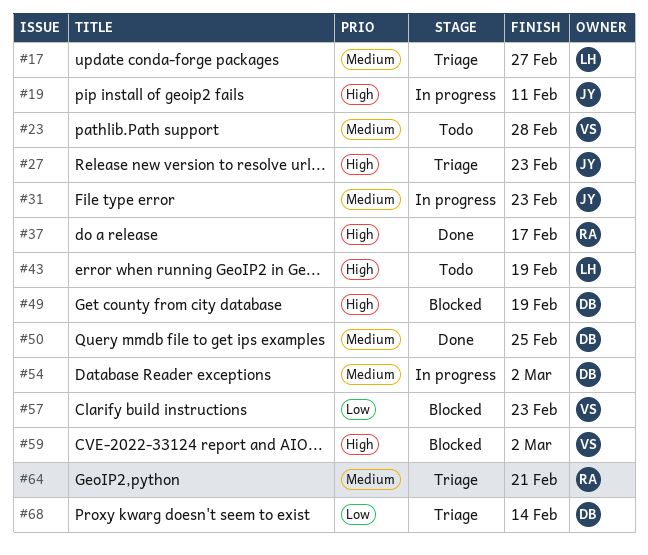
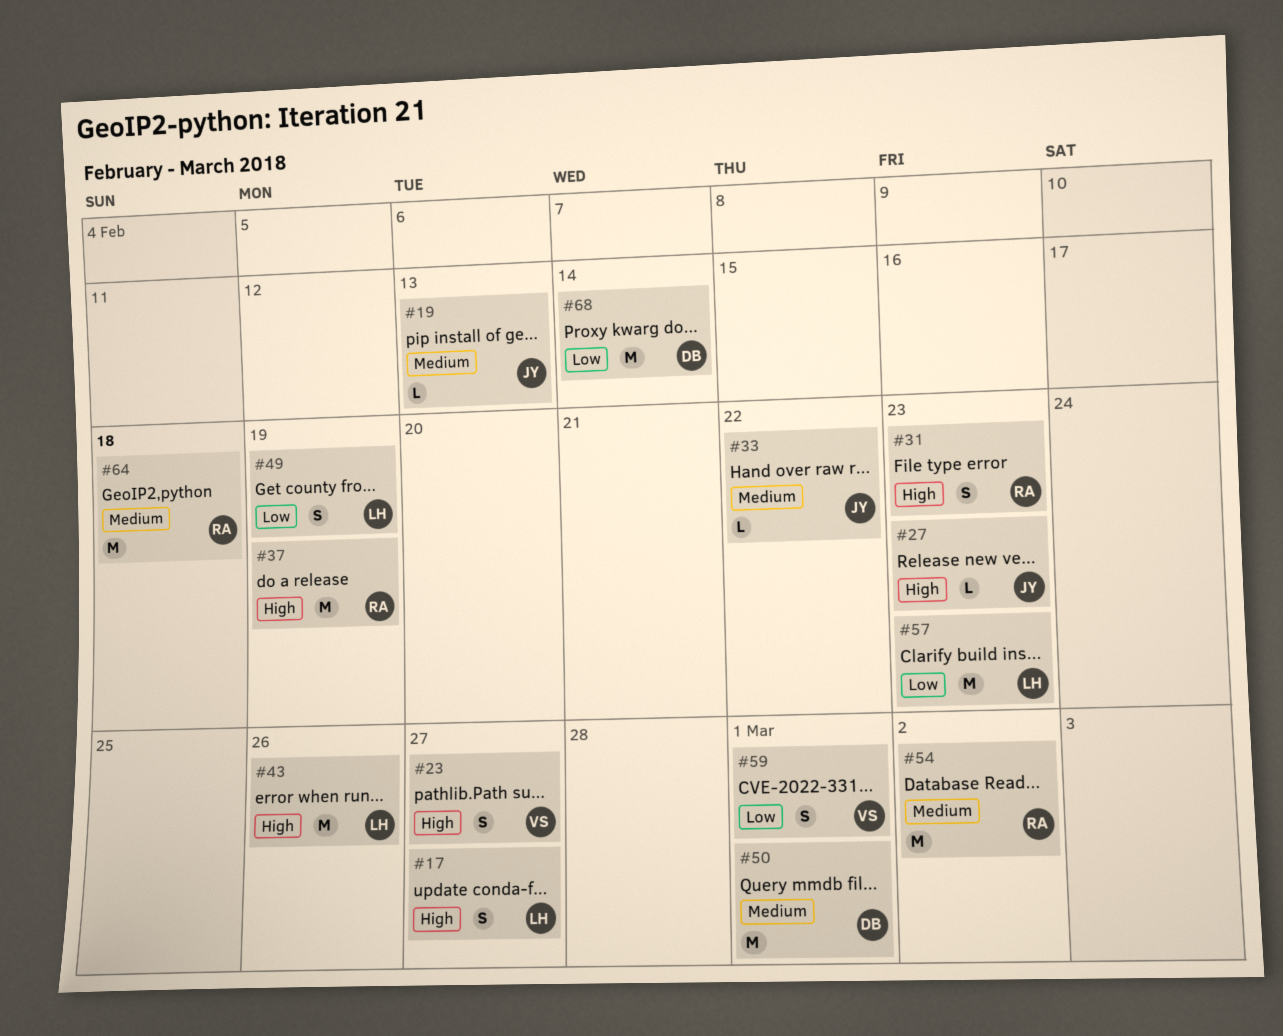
#17, priority: Medium -> High
#19, priority: High -> Medium
#19, due: Feb 11 -> Feb 13
#23, priority: Medium -> High
#23, due: Feb 28 -> Feb 27
#31, owner: JY -> RA
#31, priority: Medium -> High
#33: none -> present
#37, due: Feb 17 -> Feb 19
#43, due: Feb 19 -> Feb 26
#49, owner: DB -> LH
#49, priority: High -> Low
#50, due: Feb 25 -> Mar 1
#54, owner: DB -> RA
#57, owner: VS -> LH
#59, priority: High -> Low
#59, due: Mar 2 -> Mar 1
#64, due: Feb 21 -> Feb 18

